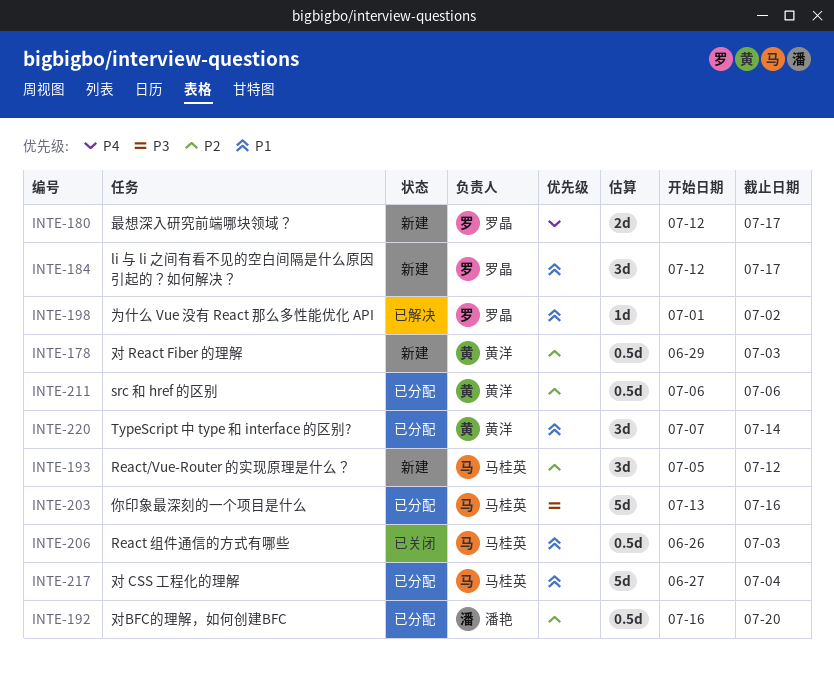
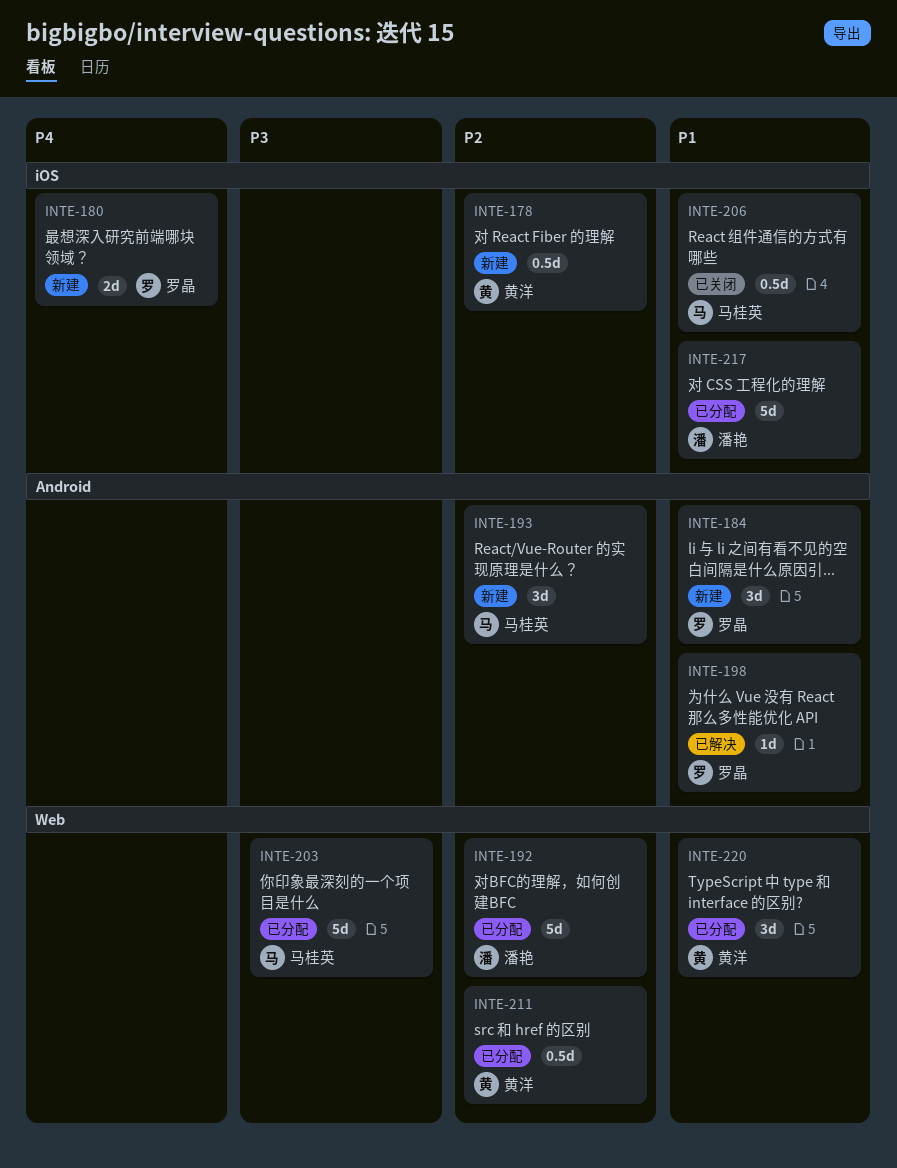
INTE-192, estimate: 0.5d -> 5d
INTE-217, owner: 马桂英 -> 潘艳

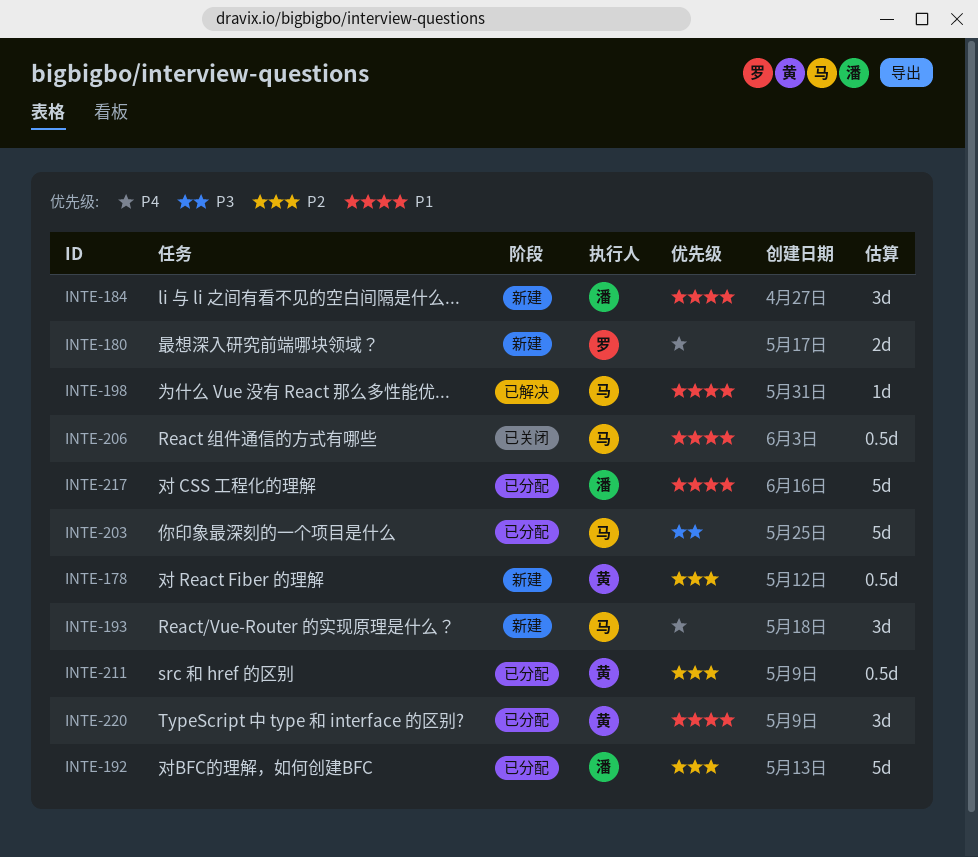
INTE-184, owner: 罗晶 -> 潘艳
INTE-193, priority: P2 -> P4
INTE-198, owner: 罗晶 -> 马桂英

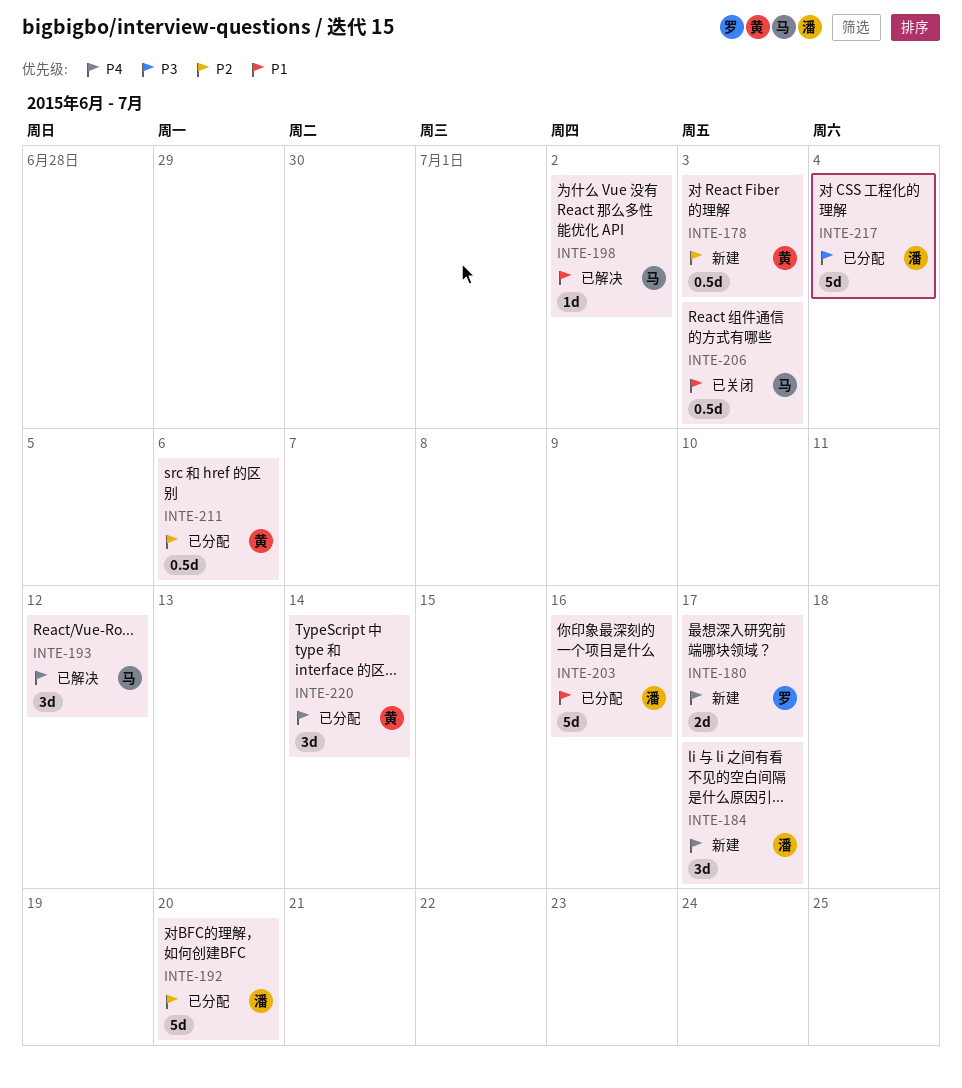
INTE-184, priority: P1 -> P4
INTE-193, status: 新建 -> 已解决
INTE-203, owner: 马 -> 潘
INTE-203, priority: P3 -> P1
INTE-217, priority: P1 -> P3
INTE-220, priority: P1 -> P4

